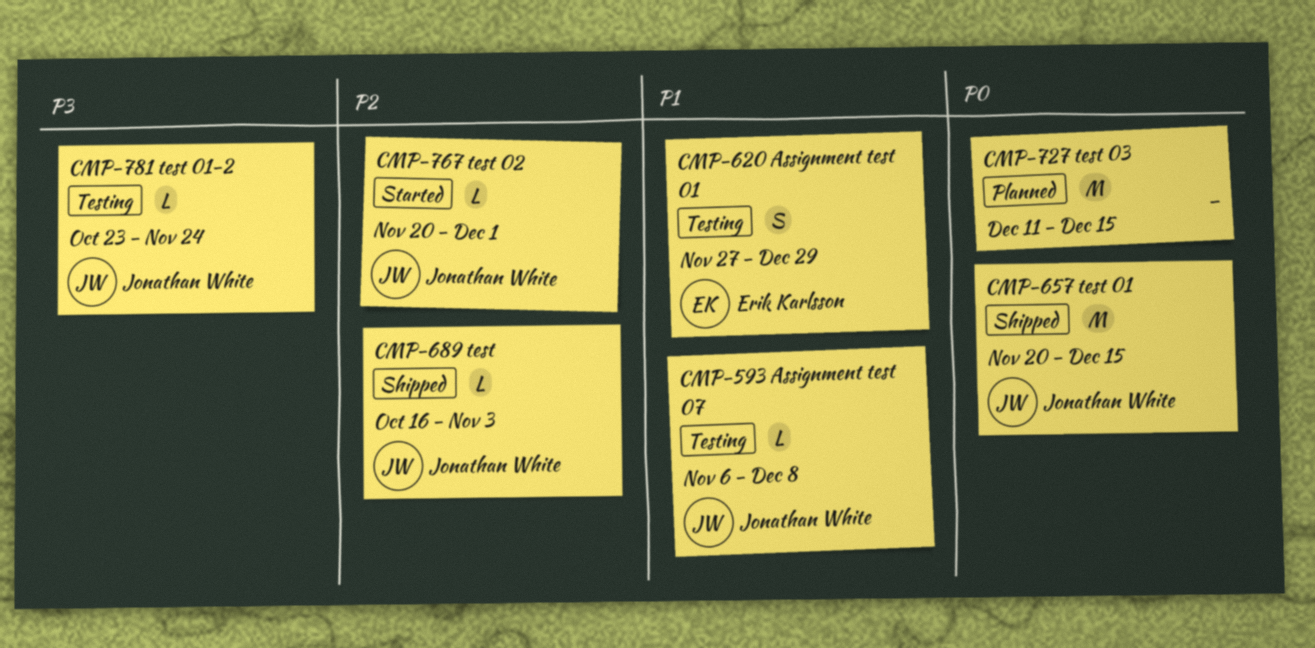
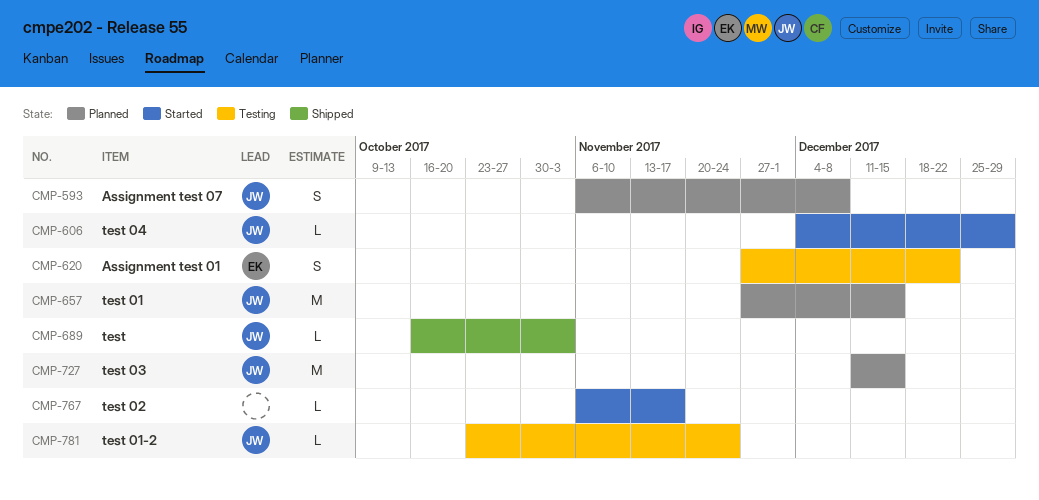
CMP-593, status: Testing -> Planned
CMP-593, estimate: L -> S
CMP-606: none -> present
CMP-620, due: Dec 29 -> Dec 22
CMP-657, status: Shipped -> Planned
CMP-657, start: Nov 20 -> Nov 27
CMP-727, owner: none -> Jonathan White
CMP-767, owner: Jonathan White -> none
CMP-767, start: Nov 20 -> Nov 6
CMP-767, due: Dec 1 -> Nov 17

